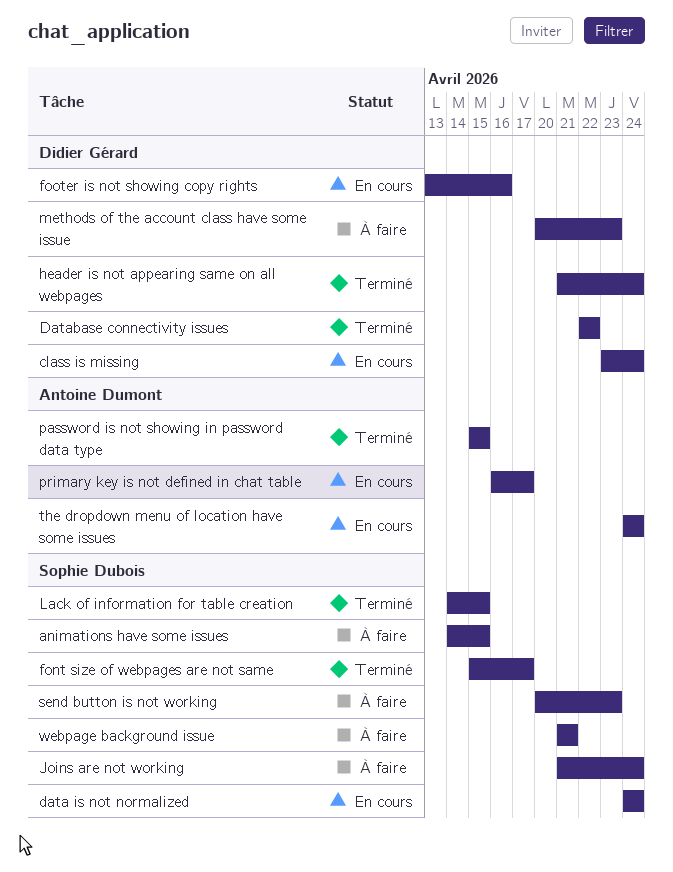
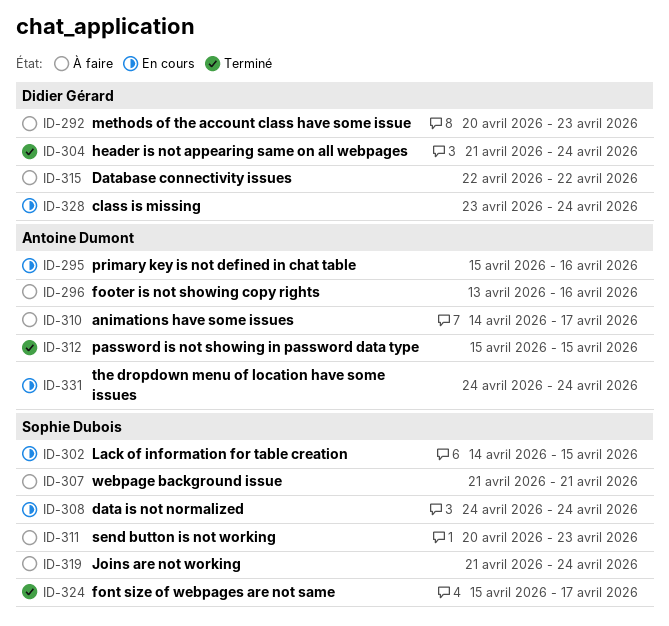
animations have some issues, owner: Sophie Dubois -> Antoine Dumont
animations have some issues, due: Apr 15 -> Apr 17
Database connectivity issues, status: Terminé -> À faire
footer is not showing copy rights, status: En cours -> À faire
footer is not showing copy rights, owner: Didier Gérard -> Antoine Dumont
Lack of information for table creation, status: Terminé -> En cours
primary key is not defined in chat table, start: Apr 16 -> Apr 15
primary key is not defined in chat table, due: Apr 17 -> Apr 16

